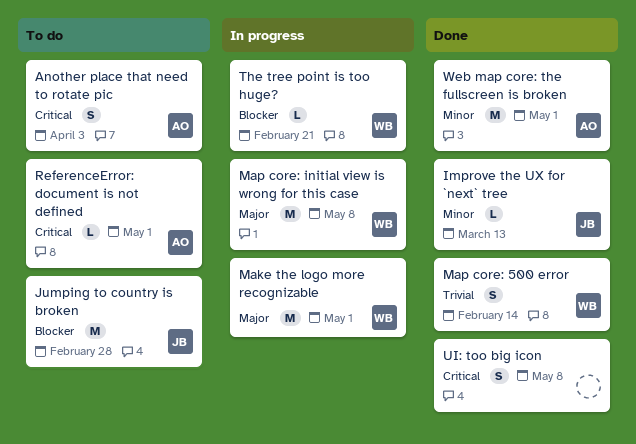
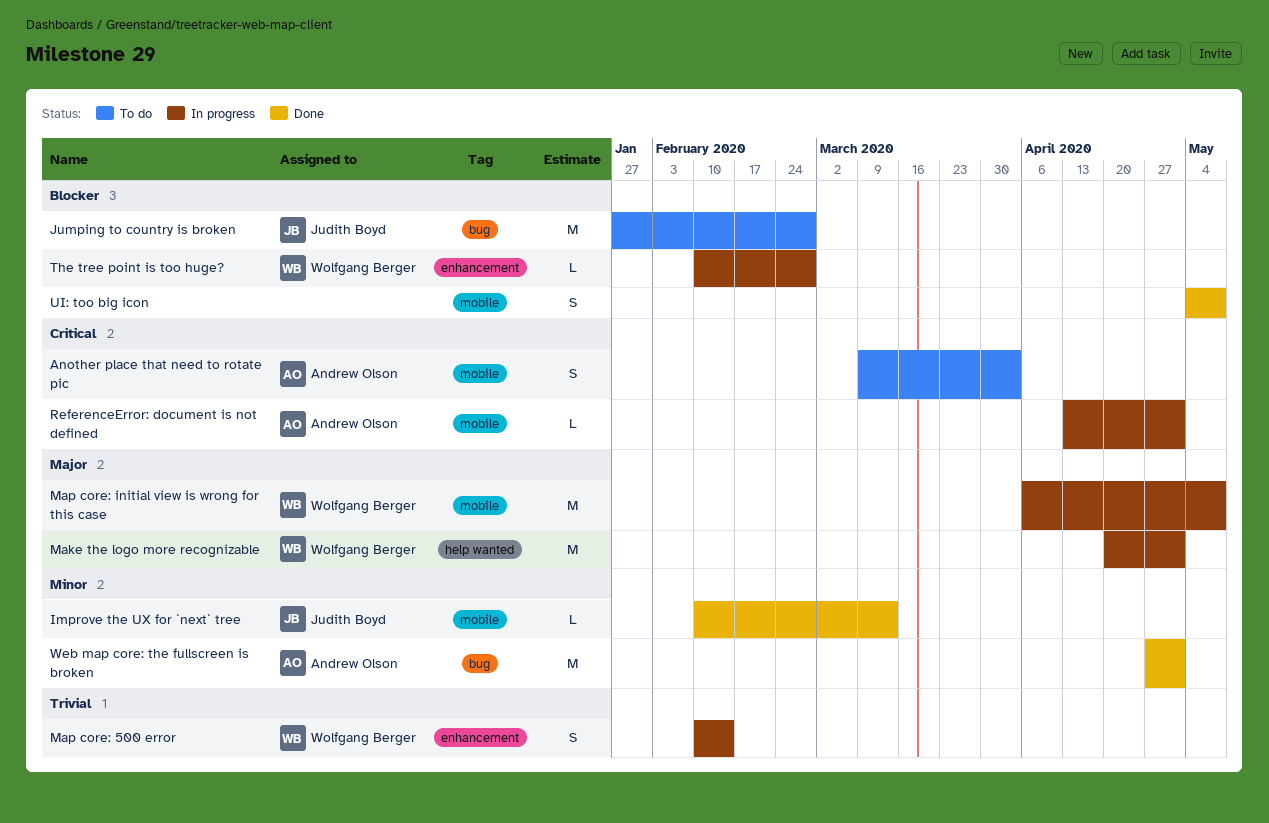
Map core: 500 error, status: Done -> In progress
ReferenceError: document is not defined, status: To do -> In progress
The tree point is too huge?, due: Feb 21 -> Feb 28
UI: too big icon, priority: Critical -> Blocker

